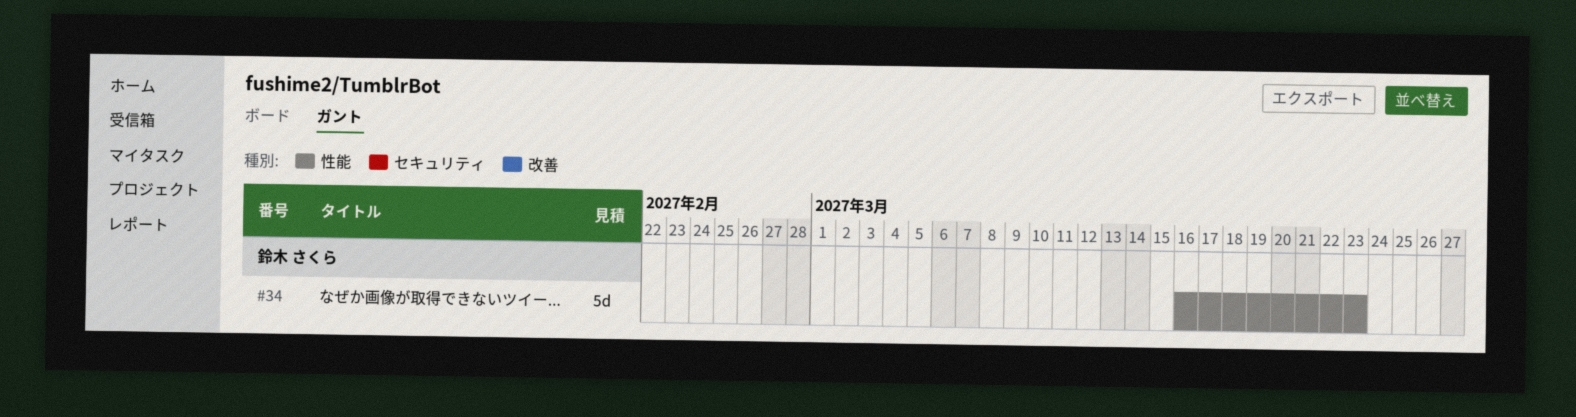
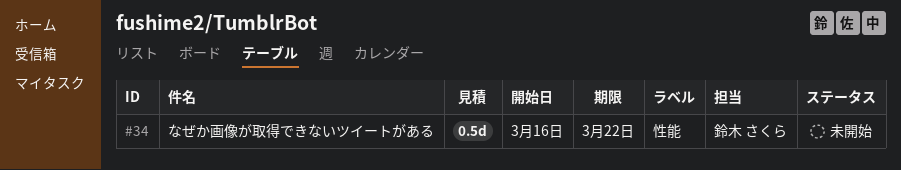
#34, estimate: 5d -> 0.5d
#34, due: Mar 23 -> Mar 22

